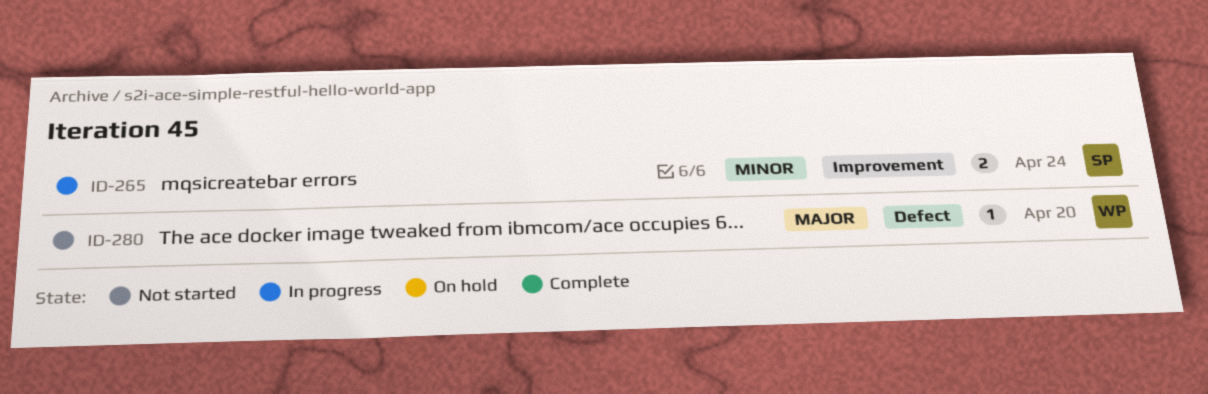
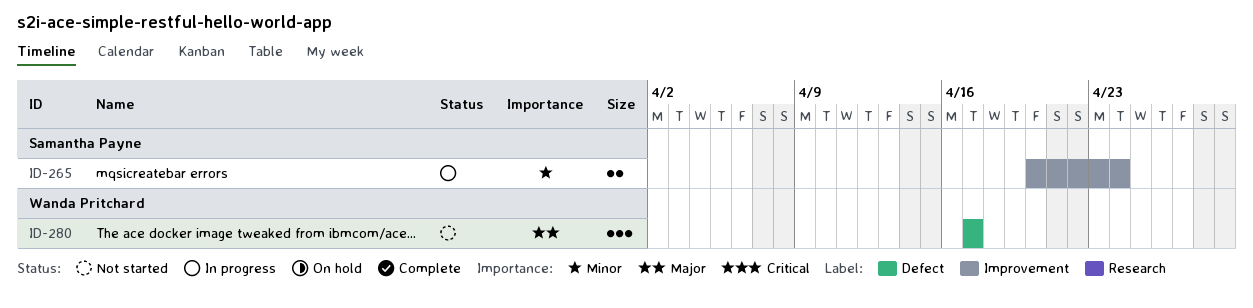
ID-280, estimate: 1 -> 3
ID-280, due: Apr 20 -> Apr 17

